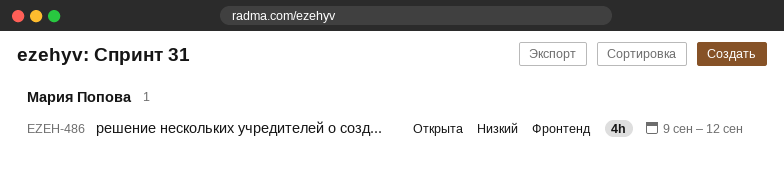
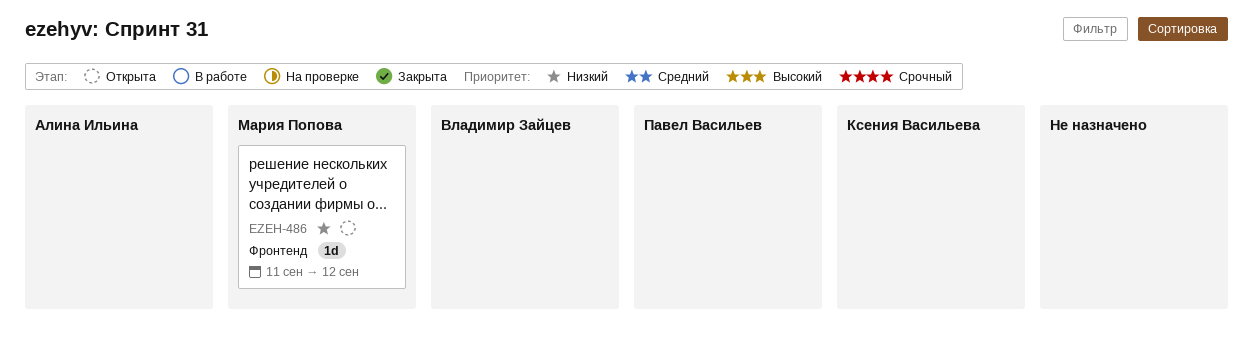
EZEH-486, estimate: 4h -> 1d
EZEH-486, start: Sep 9 -> Sep 11

